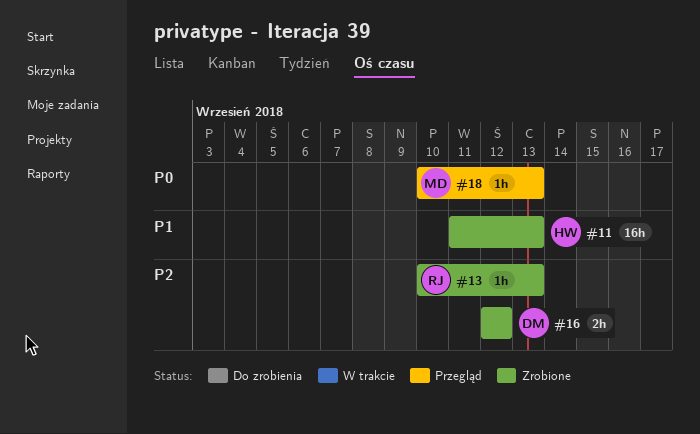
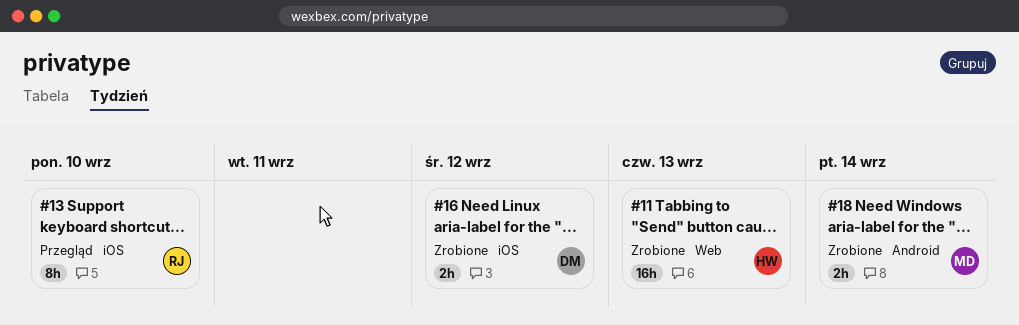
#13, status: Zrobione -> Przegląd
#13, estimate: 1h -> 8h
#13, due: Sep 13 -> Sep 10
#18, status: Przegląd -> Zrobione
#18, estimate: 1h -> 2h
#18, due: Sep 13 -> Sep 14

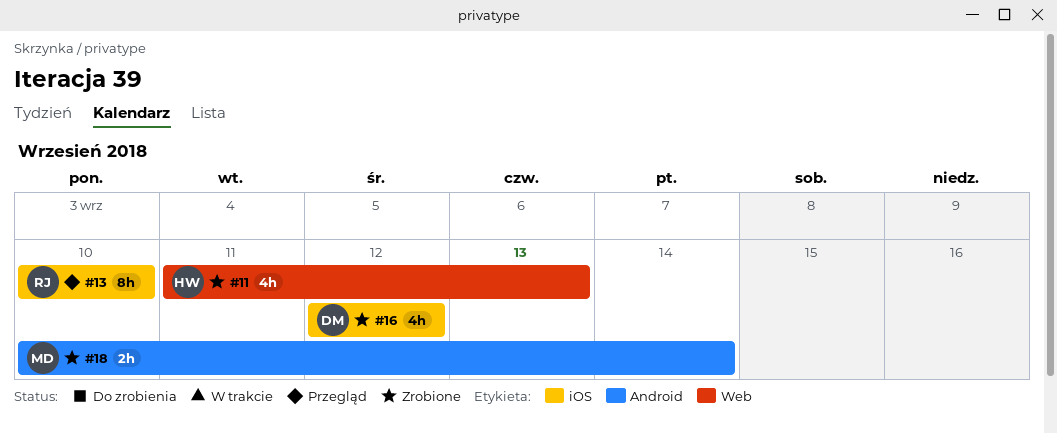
#11, estimate: 16h -> 4h
#16, estimate: 2h -> 4h

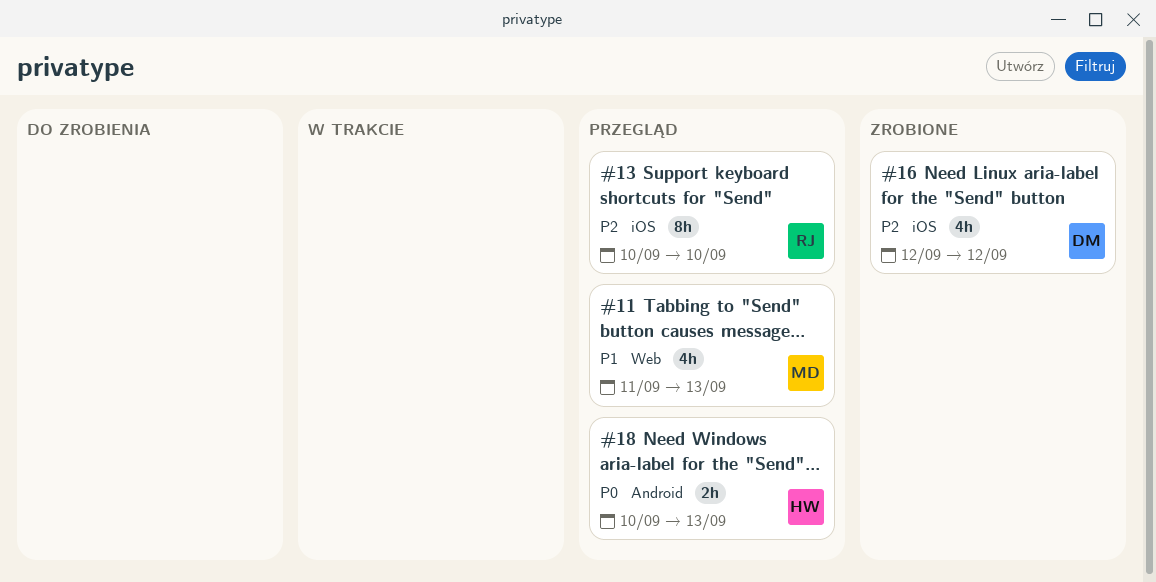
#11, status: Zrobione -> Przegląd
#11, owner: HW -> MD
#18, status: Zrobione -> Przegląd
#18, owner: MD -> HW
#18, due: Sep 14 -> Sep 13

